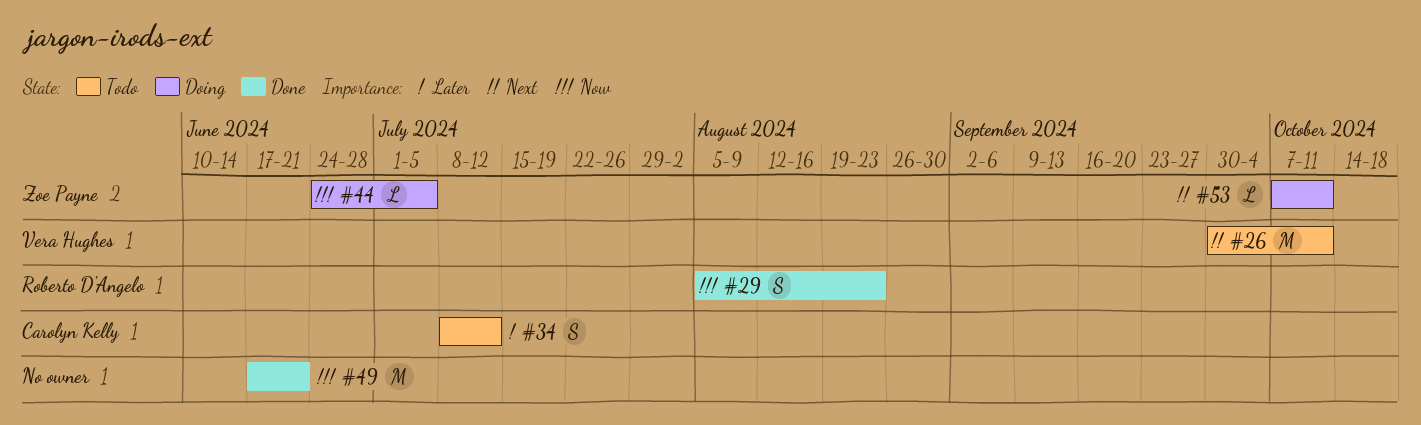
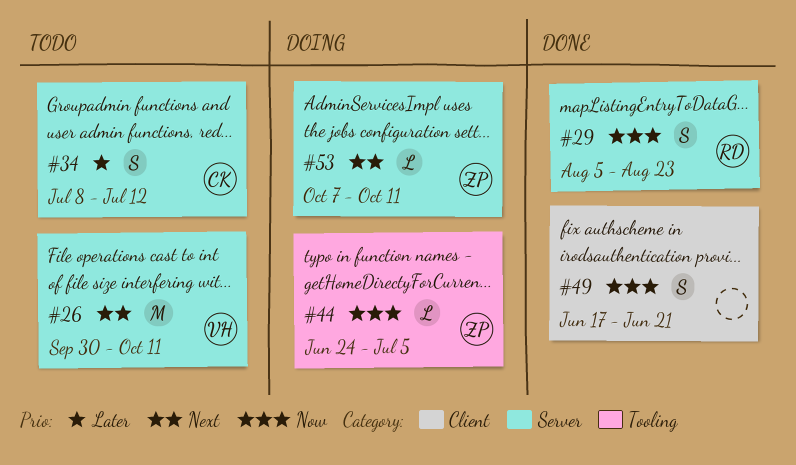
#49, estimate: M -> S

